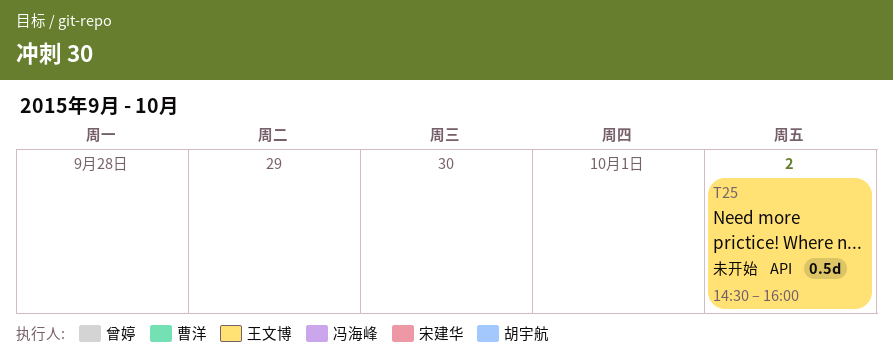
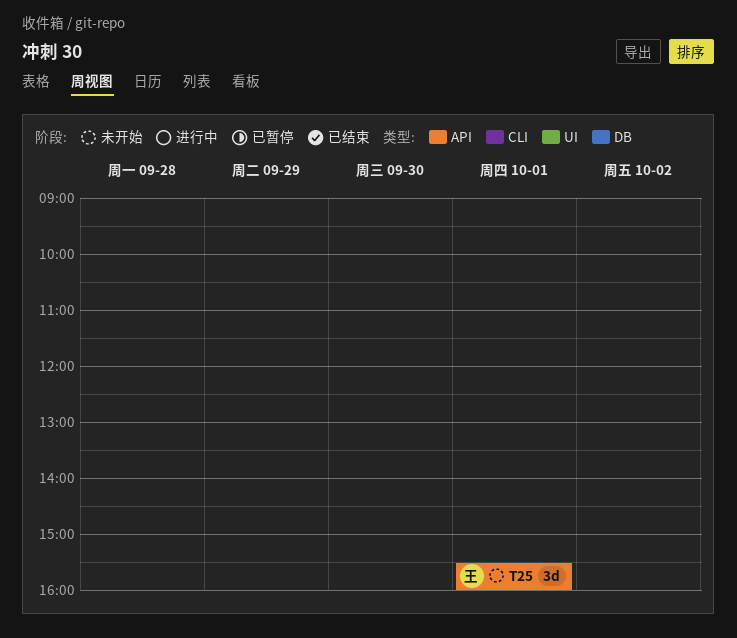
T25, estimate: 0.5d -> 3d
T25, day: Oct 2 -> Oct 1
T25, begins: 14:30 -> 15:30

